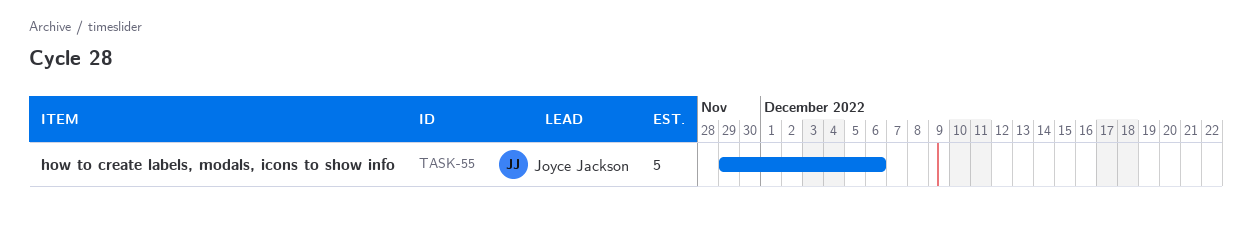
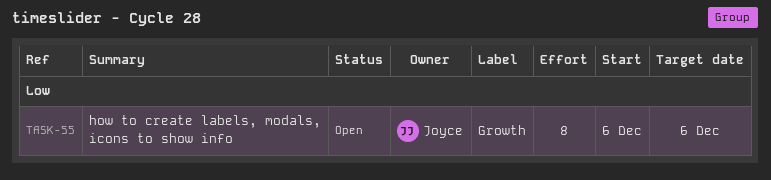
TASK-55, estimate: 5 -> 8
TASK-55, start: Nov 29 -> Dec 6

